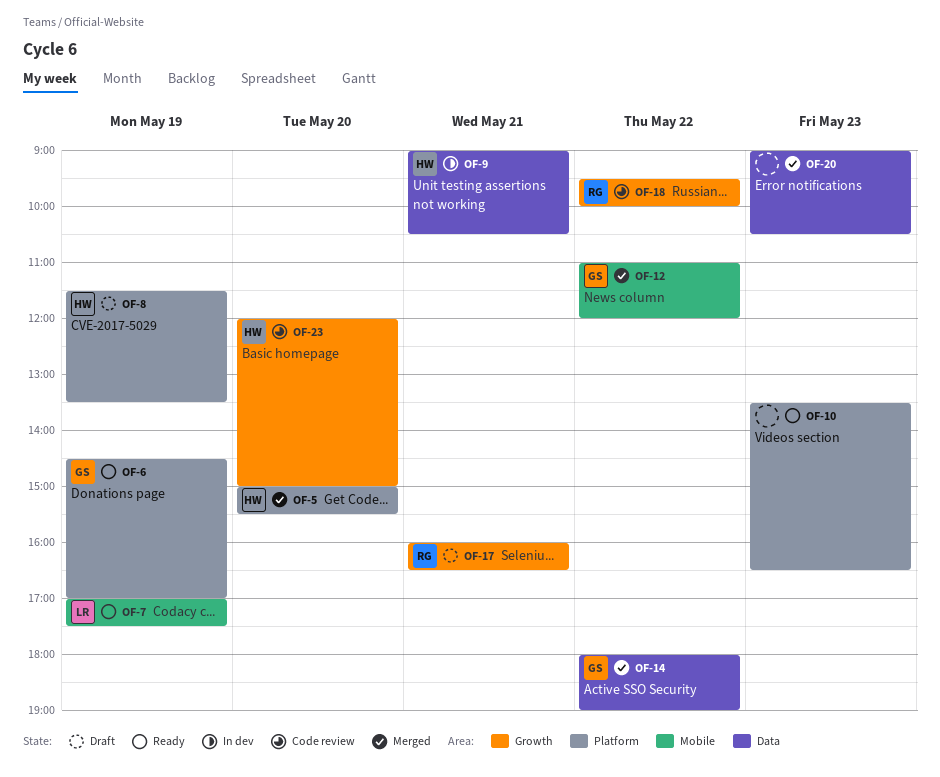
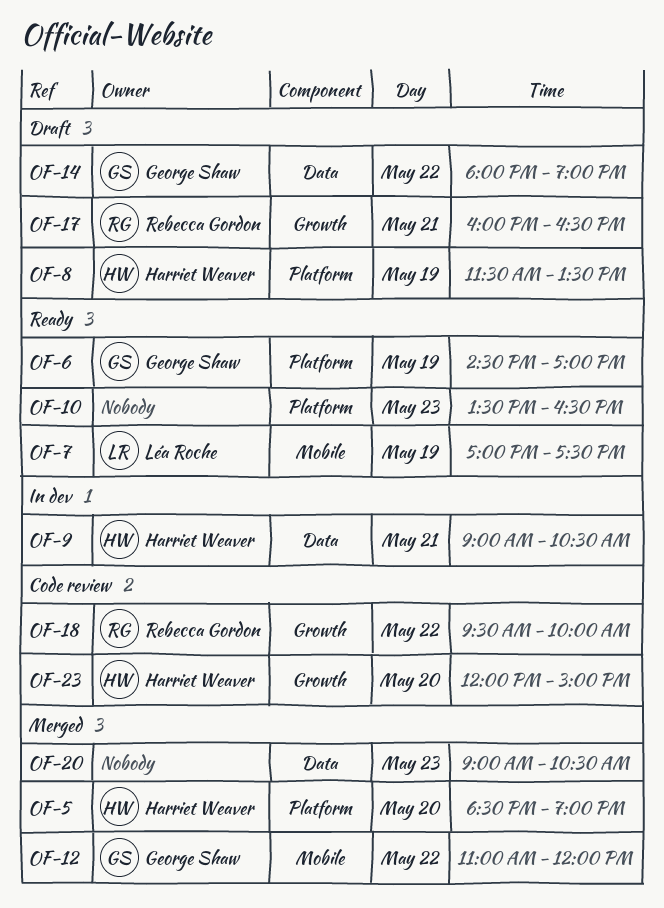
OF-5, begins: 15:00 -> 18:30
OF-5, ends: 15:30 -> 19:00
OF-14, status: Merged -> Draft

